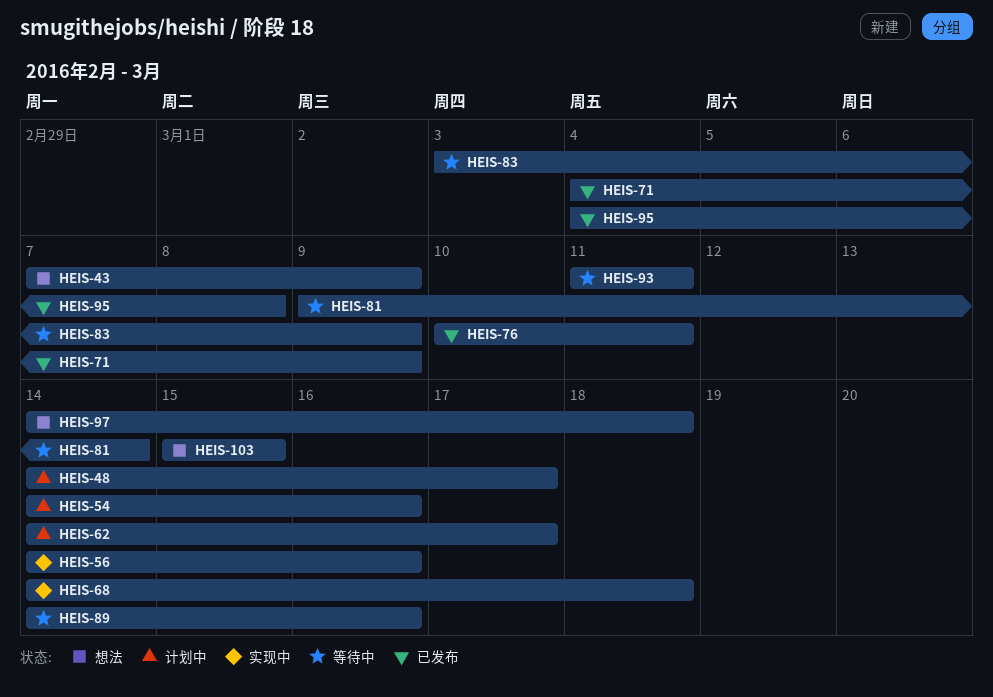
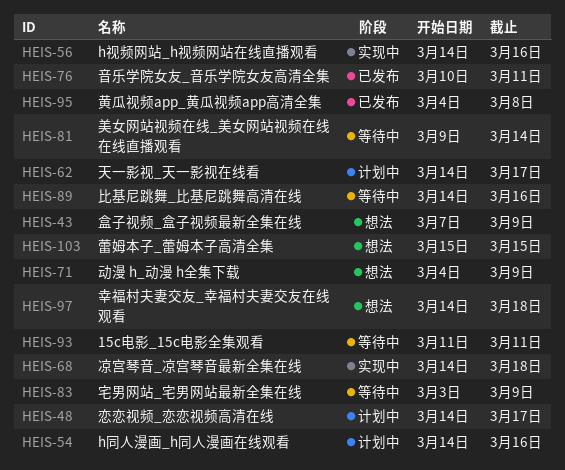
HEIS-71, status: 已发布 -> 想法

